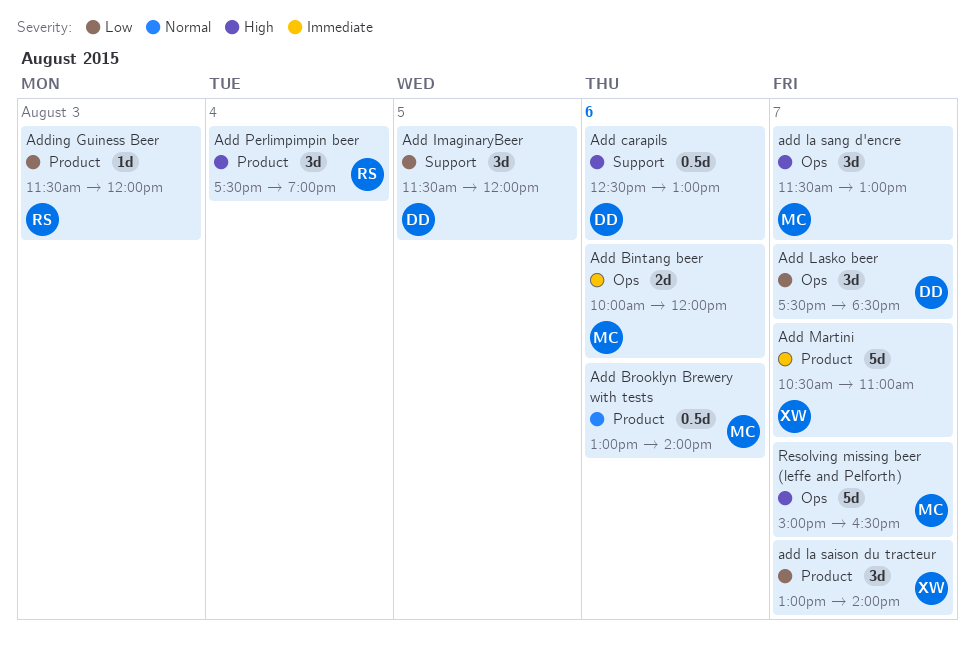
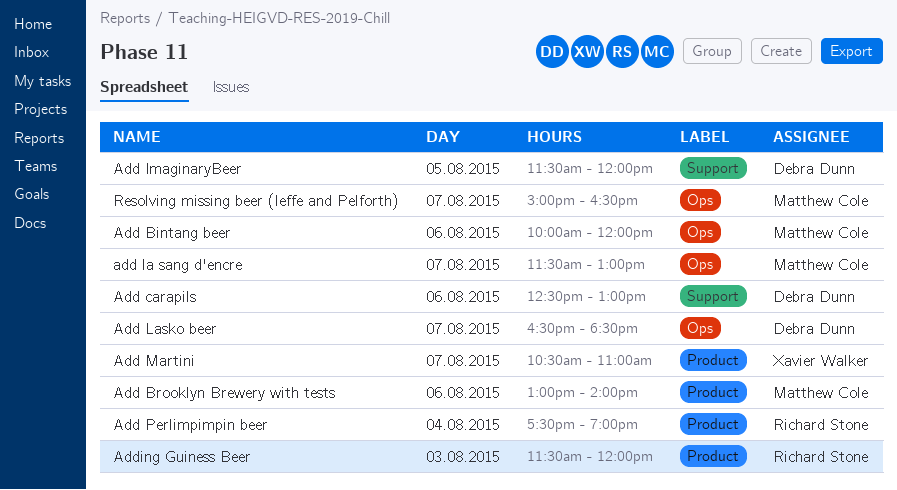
add la saison du tracteur: present -> none
Add Lasko beer, begins: 17:30 -> 16:30

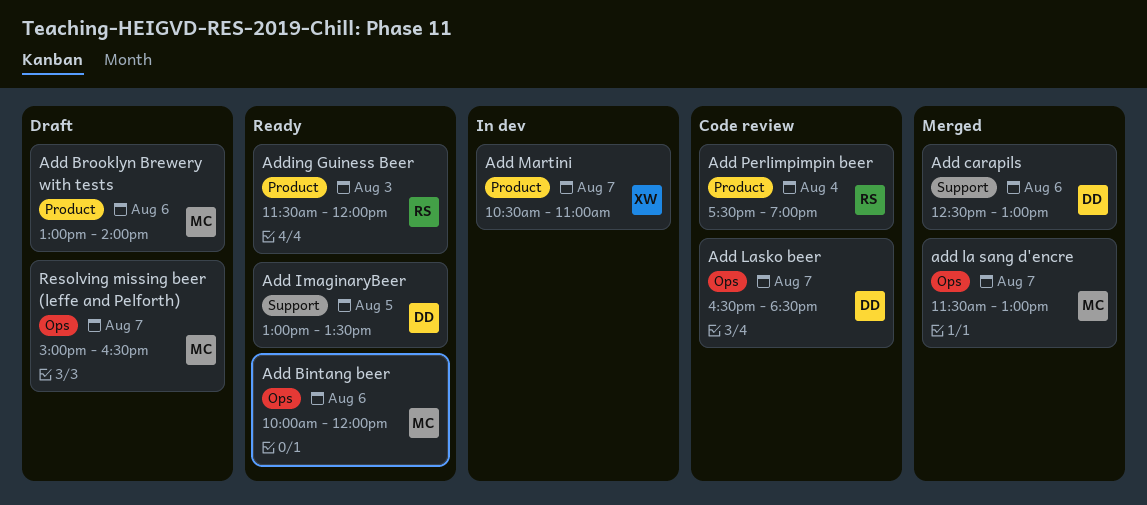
Add ImaginaryBeer, begins: 11:30 -> 13:00
Add ImaginaryBeer, ends: 12:00 -> 13:30

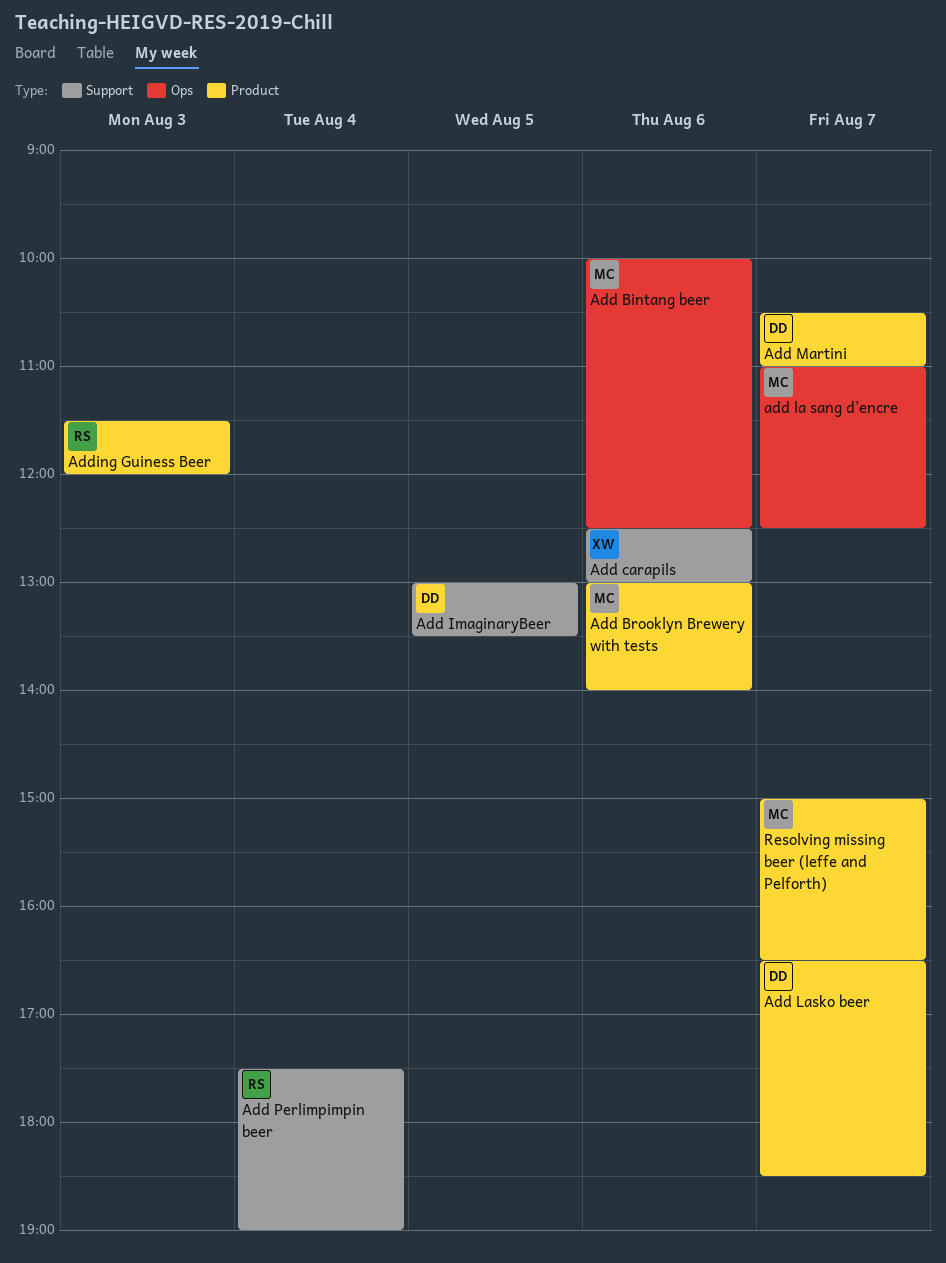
Add Bintang beer, ends: 12:00 -> 12:30
Add carapils, owner: DD -> XW
add la sang d'encre, begins: 11:30 -> 11:00
add la sang d'encre, ends: 13:00 -> 12:30
Add Lasko beer, label: Ops -> Product
Add Martini, owner: XW -> DD
Add Perlimpimpin beer, label: Product -> Support
Resolving missing beer (leffe and Pelforth), label: Ops -> Product

